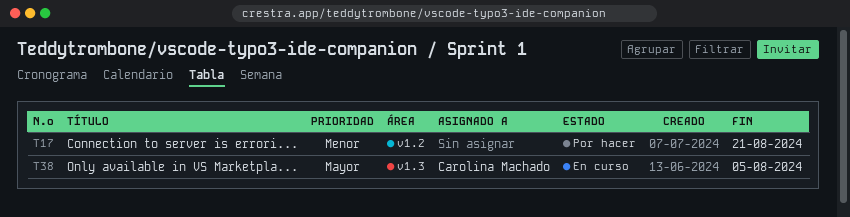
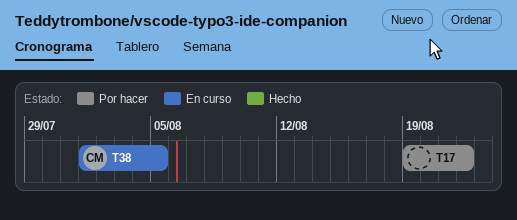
T17, due: Aug 21 -> Aug 22

